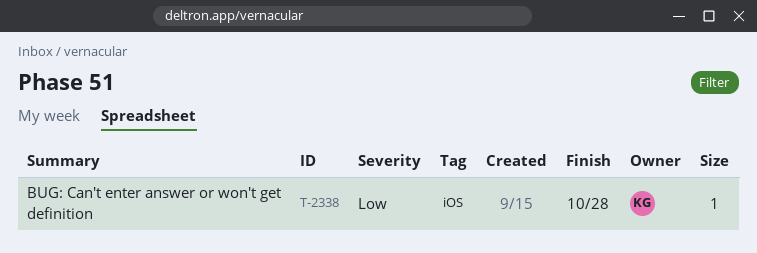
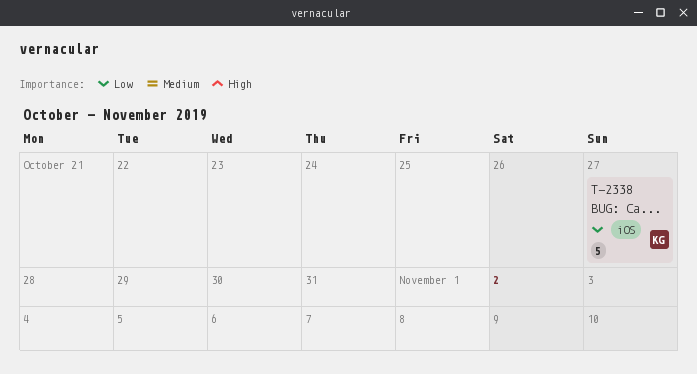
T-2338, estimate: 1 -> 5
T-2338, due: Oct 28 -> Oct 27

